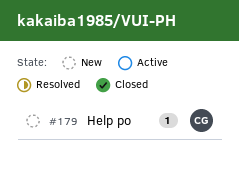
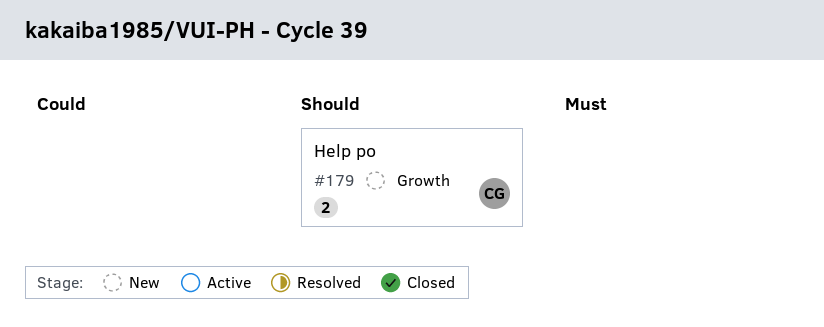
#179, estimate: 1 -> 2

